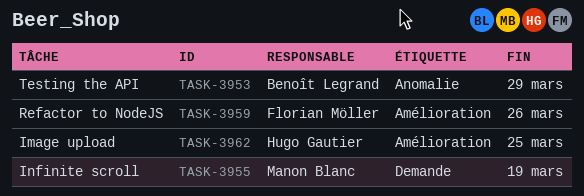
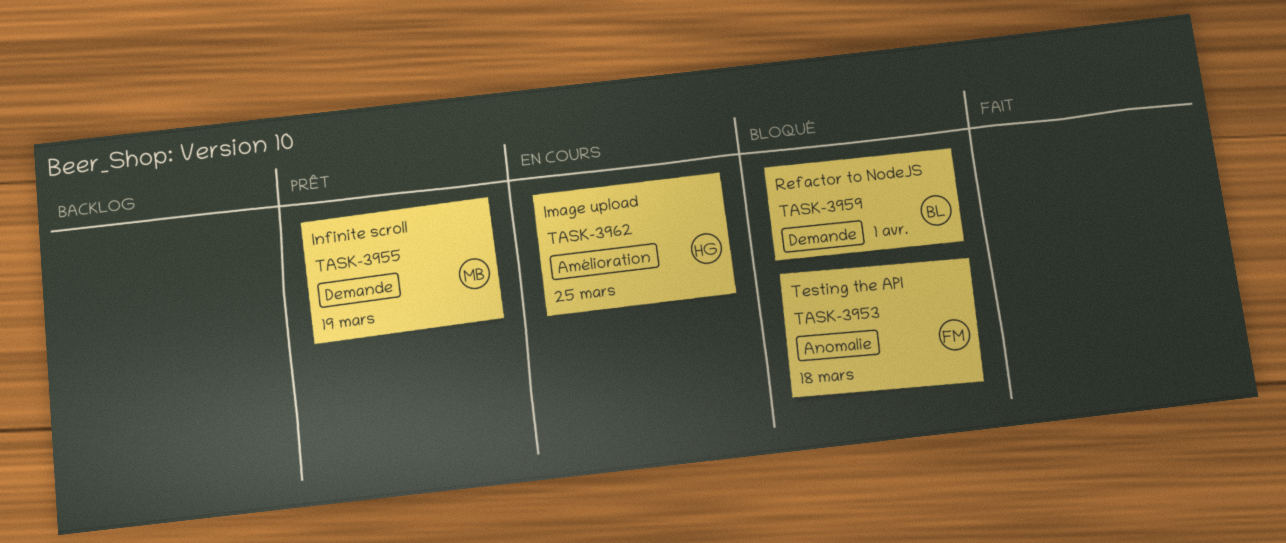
TASK-3953, owner: Benoît Legrand -> Florian Möller
TASK-3953, due: Mar 29 -> Mar 18
TASK-3959, owner: Florian Möller -> Benoît Legrand
TASK-3959, label: Amélioration -> Demande
TASK-3959, due: Mar 26 -> Apr 1

